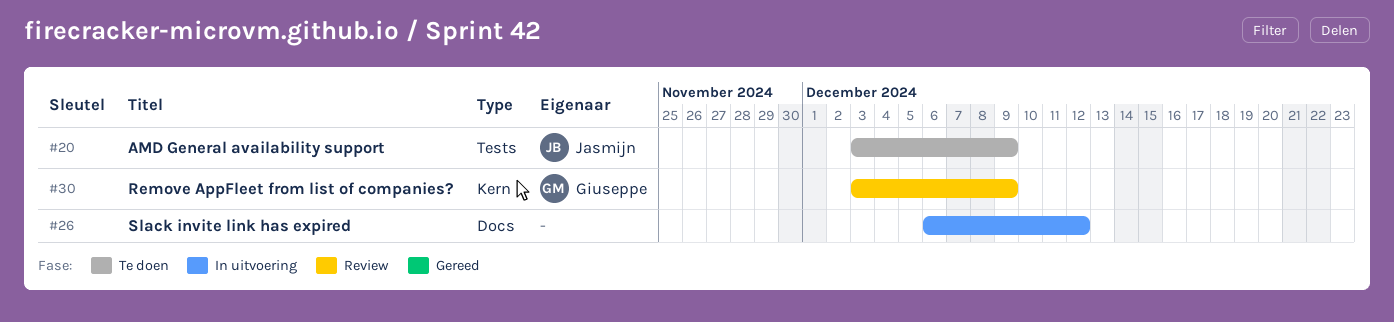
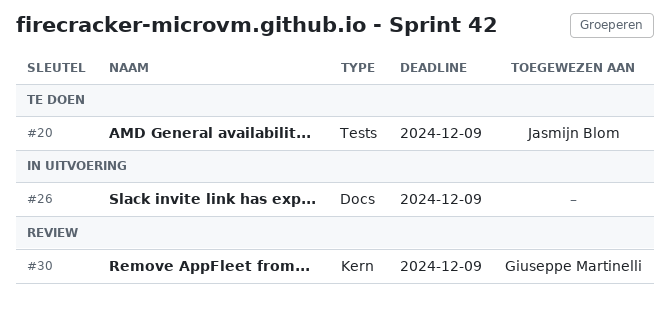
#26, due: Dec 12 -> Dec 9

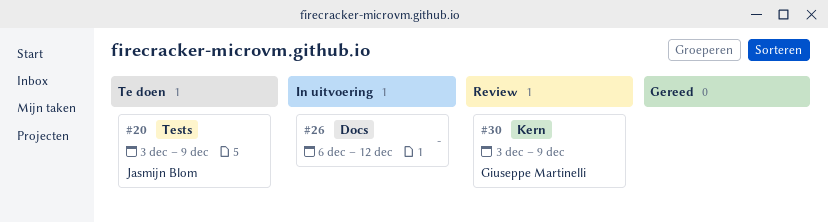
#26, due: Dec 9 -> Dec 12

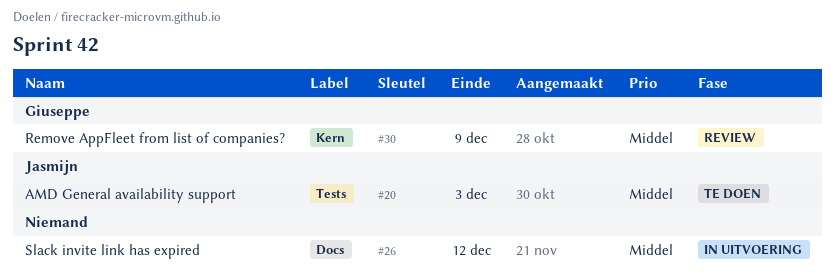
#20, due: Dec 9 -> Dec 3

